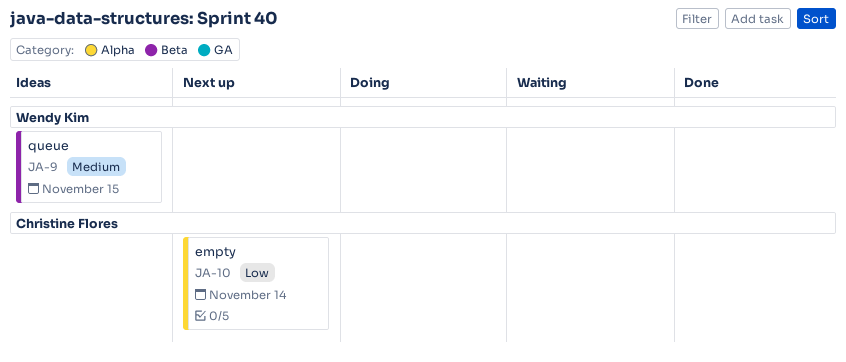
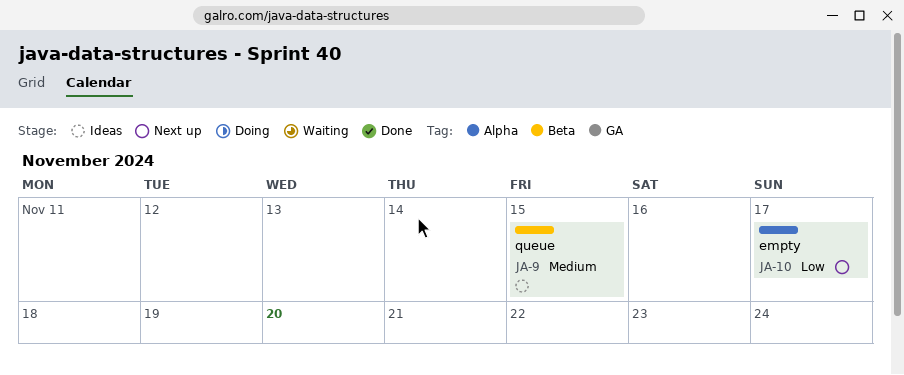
JA-10, due: Nov 14 -> Nov 17

